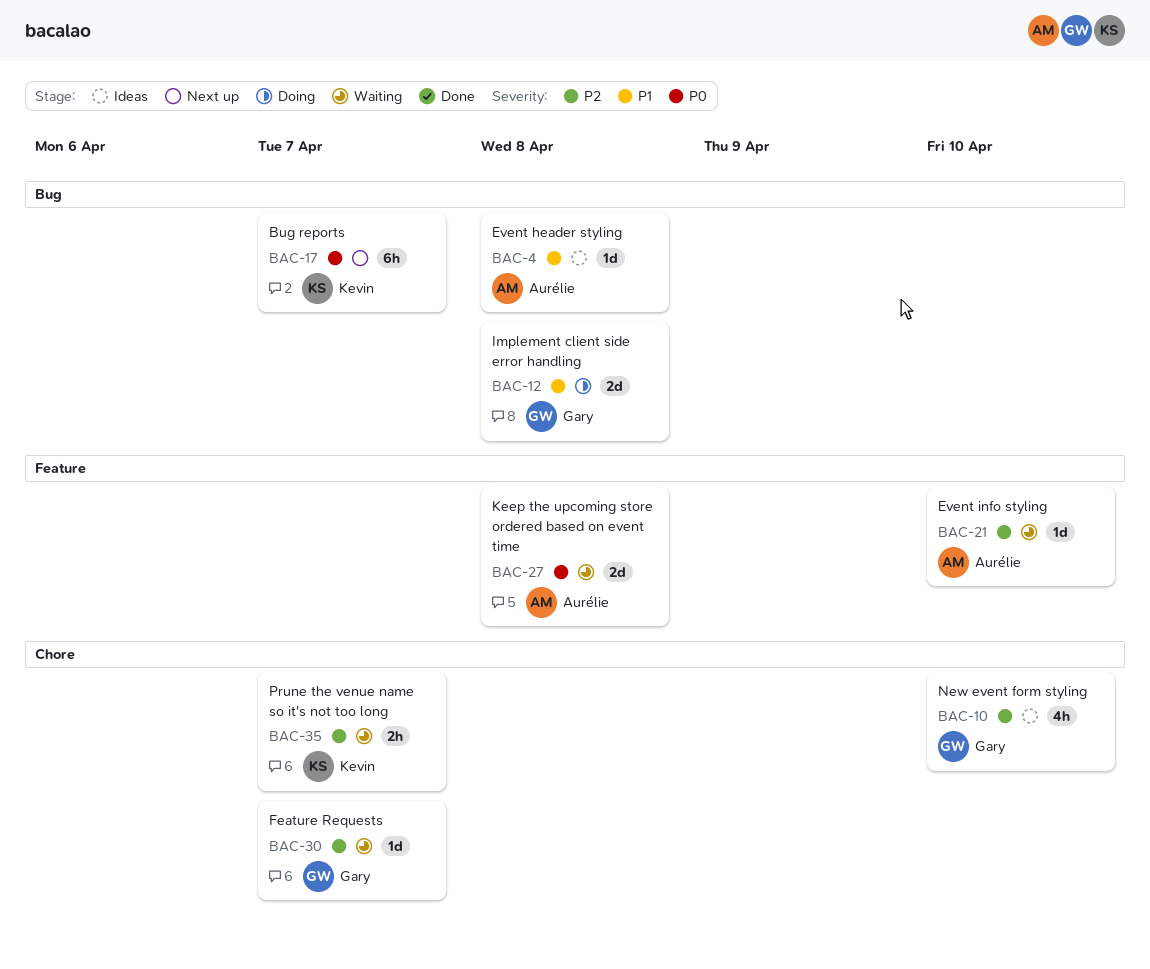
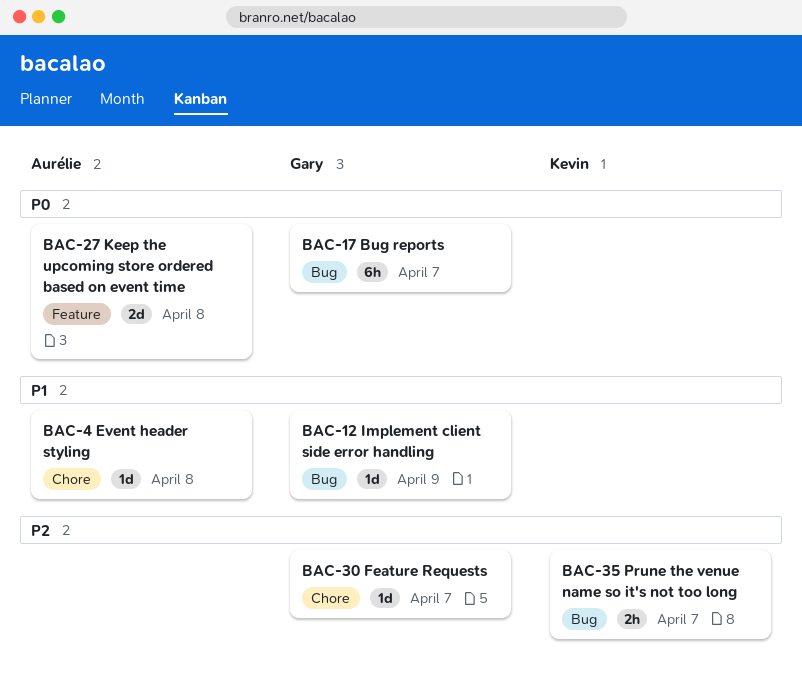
BAC-4, label: Bug -> Chore
BAC-10: present -> none
BAC-12, estimate: 2d -> 1d
BAC-12, due: Apr 8 -> Apr 9
BAC-17, owner: Kevin -> Gary
BAC-21: present -> none
BAC-35, label: Chore -> Bug

